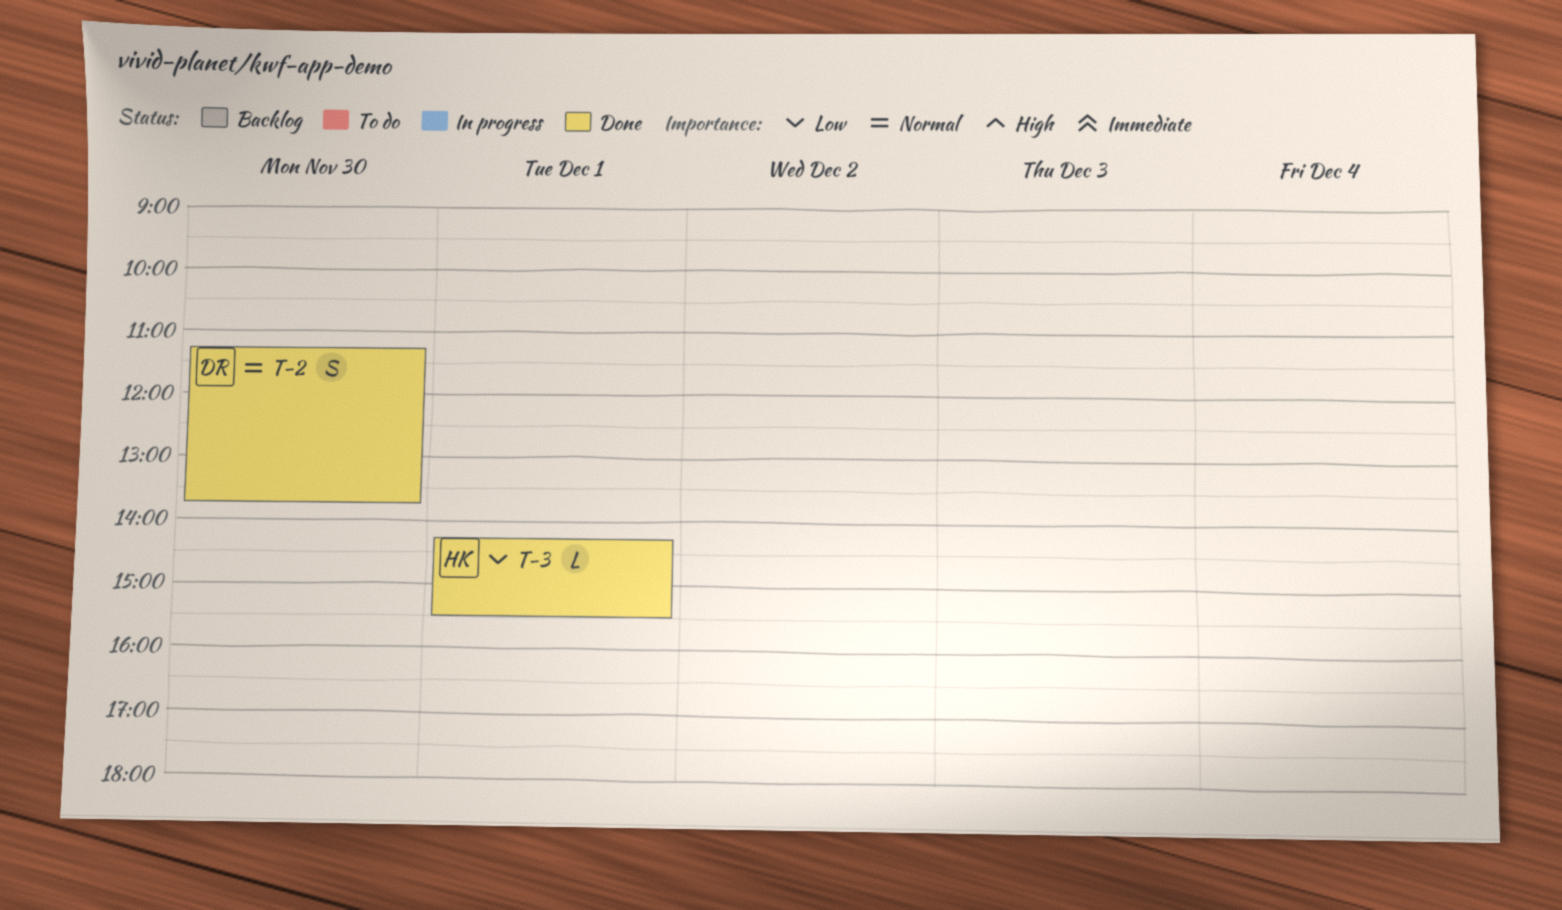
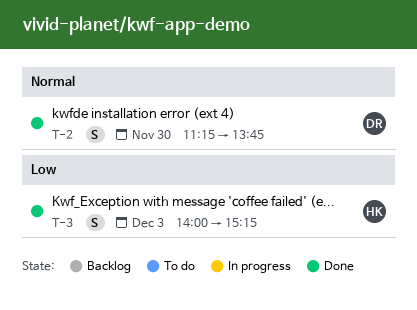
T-3, estimate: L -> S
T-3, day: Dec 1 -> Dec 3
T-3, begins: 14:15 -> 14:00
T-3, ends: 15:30 -> 15:15

